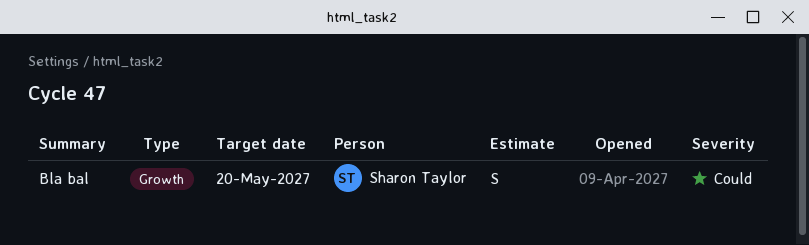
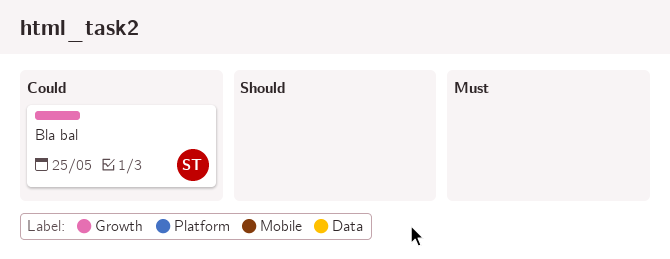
Bla bal, due: May 20 -> May 25

